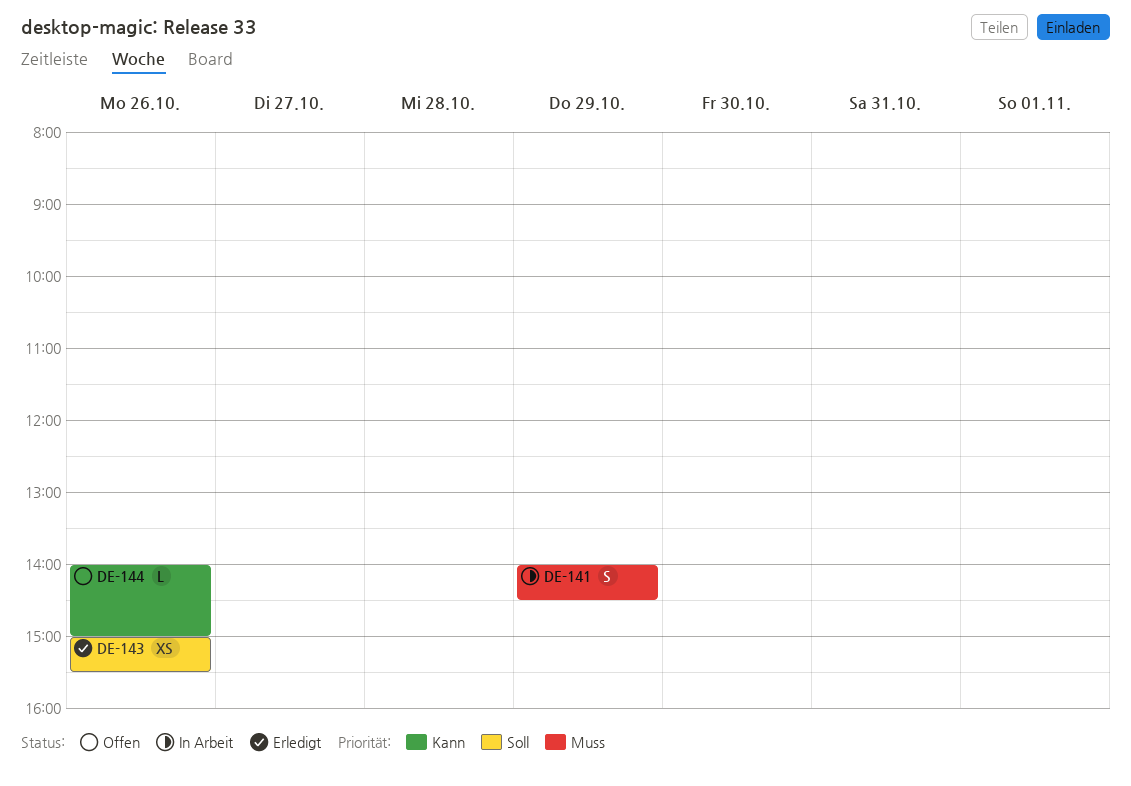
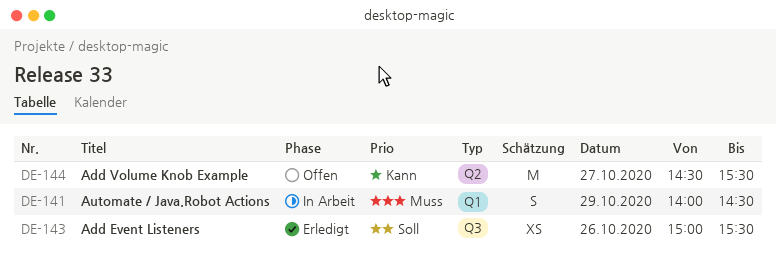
DE-144, estimate: L -> M
DE-144, day: Oct 26 -> Oct 27
DE-144, begins: 14:00 -> 14:30
DE-144, ends: 15:00 -> 15:30

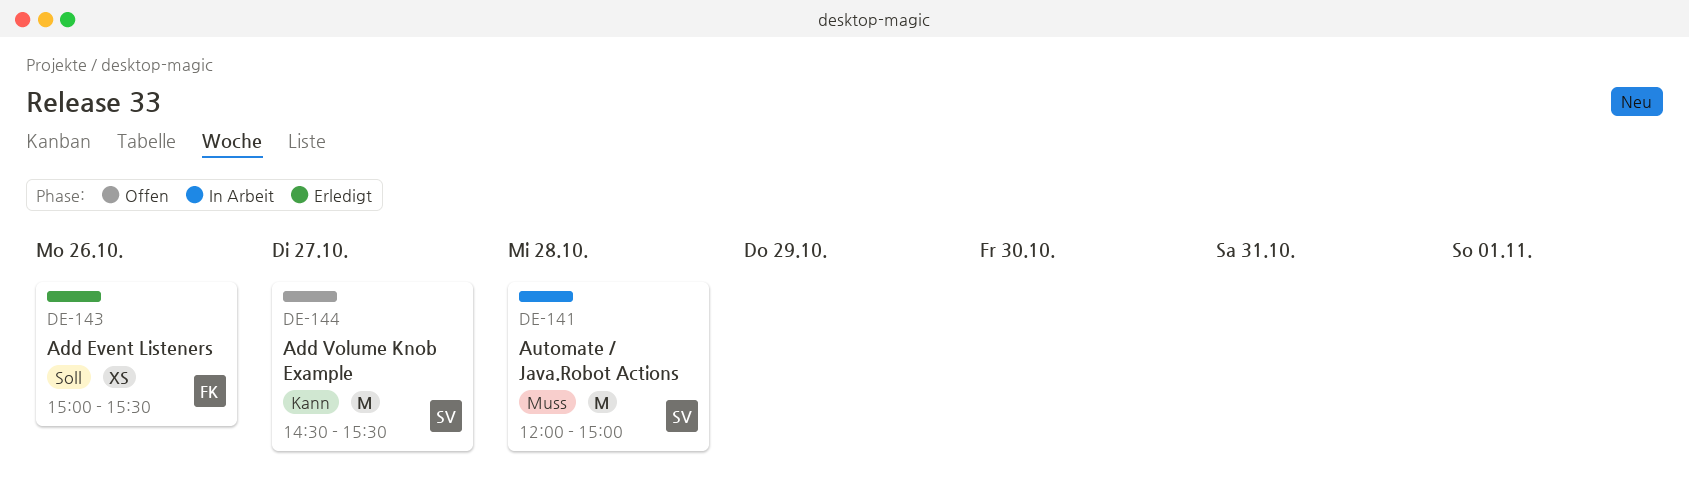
DE-141, estimate: S -> M
DE-141, day: Oct 29 -> Oct 28
DE-141, begins: 14:00 -> 12:00
DE-141, ends: 14:30 -> 15:00

